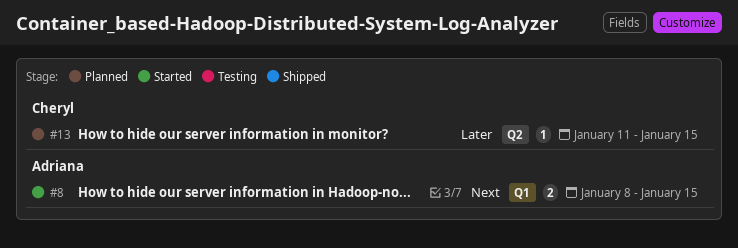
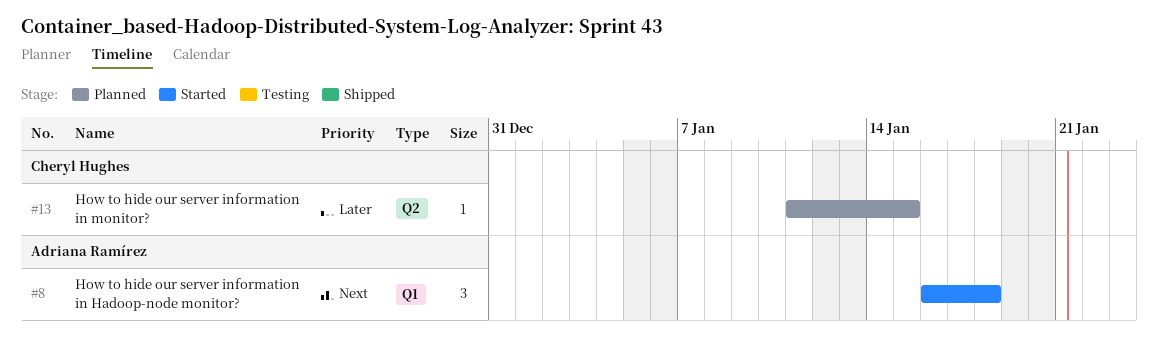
#8, estimate: 2 -> 3
#8, start: Jan 8 -> Jan 16
#8, due: Jan 15 -> Jan 18

